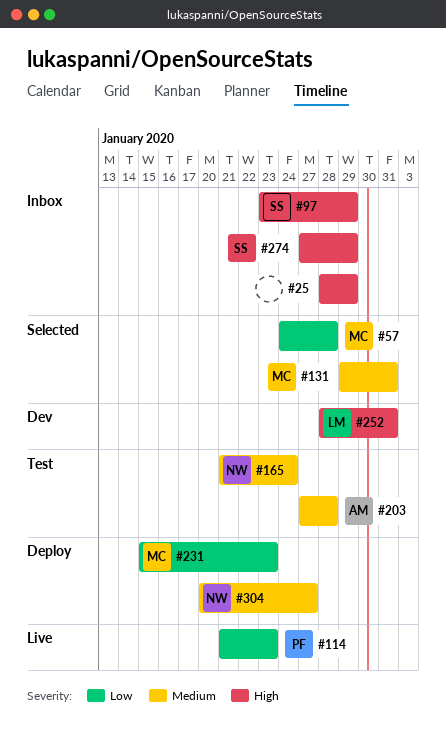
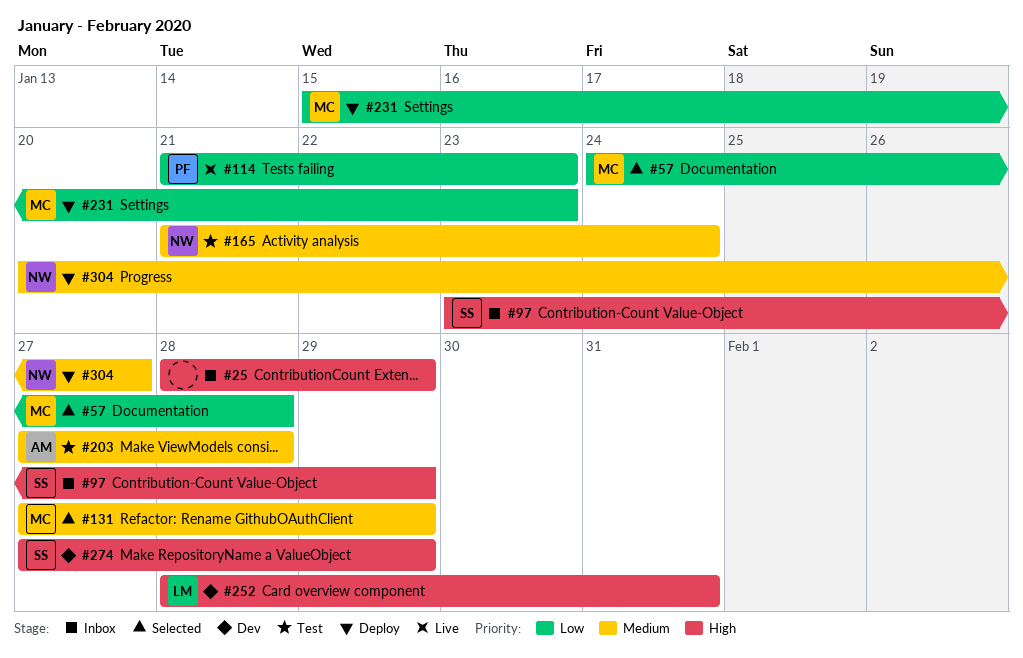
#131, start: Jan 29 -> Jan 27
#131, due: Jan 31 -> Jan 29
#274, status: Inbox -> Dev

